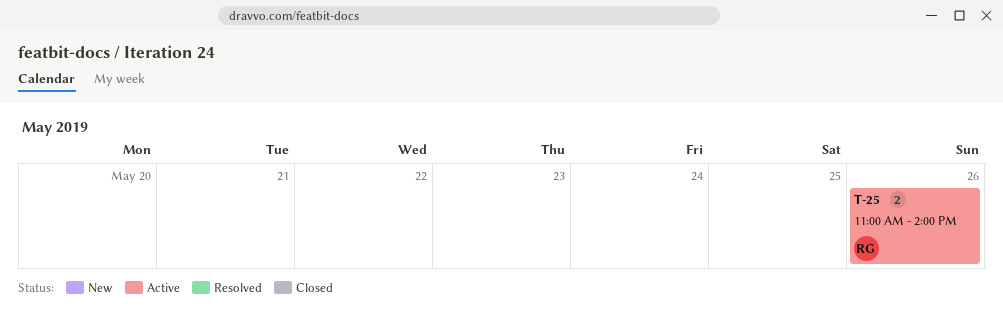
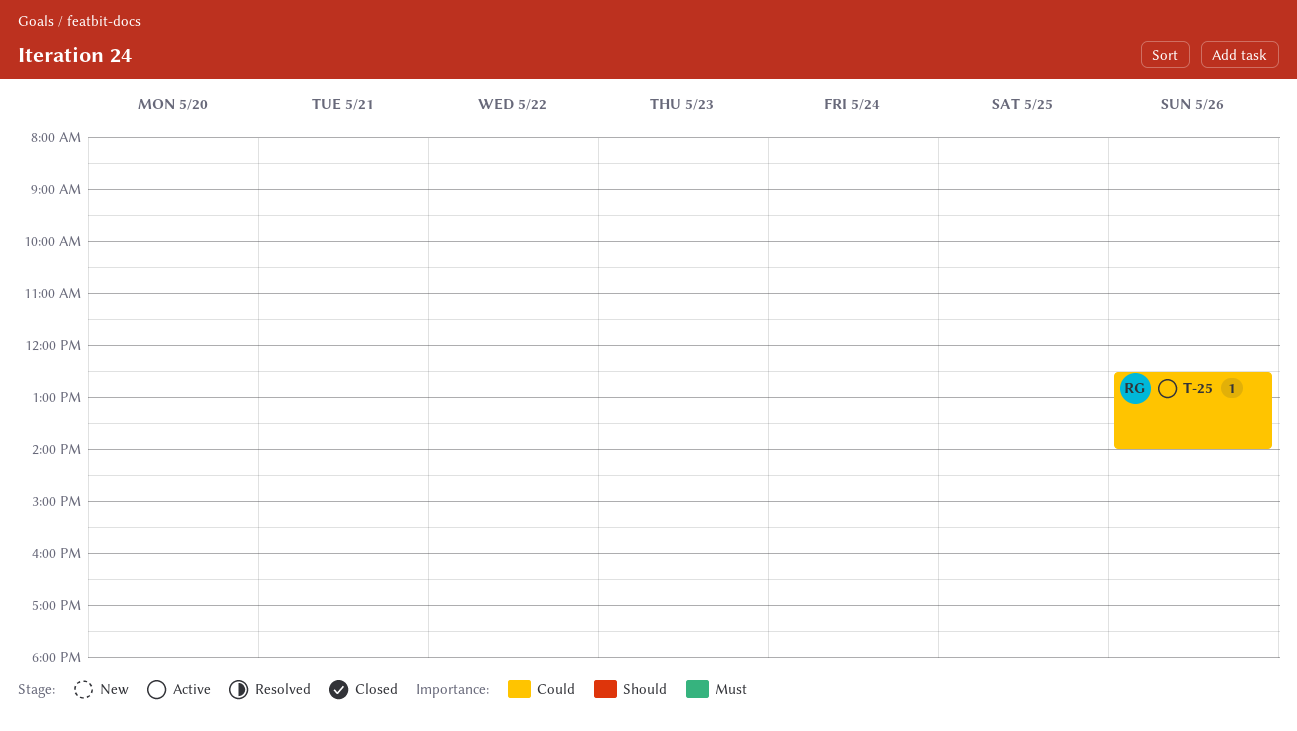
T-25, estimate: 2 -> 1
T-25, begins: 11:00 -> 12:30

